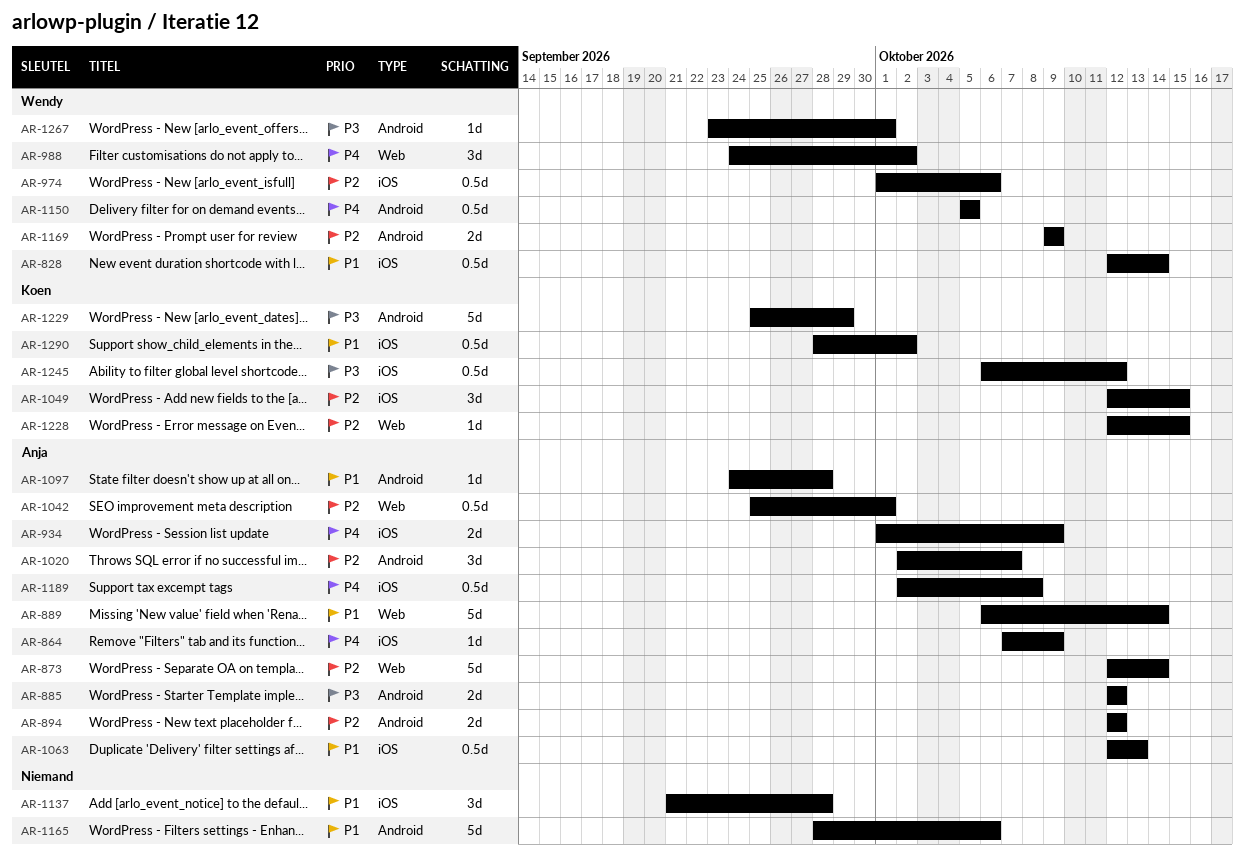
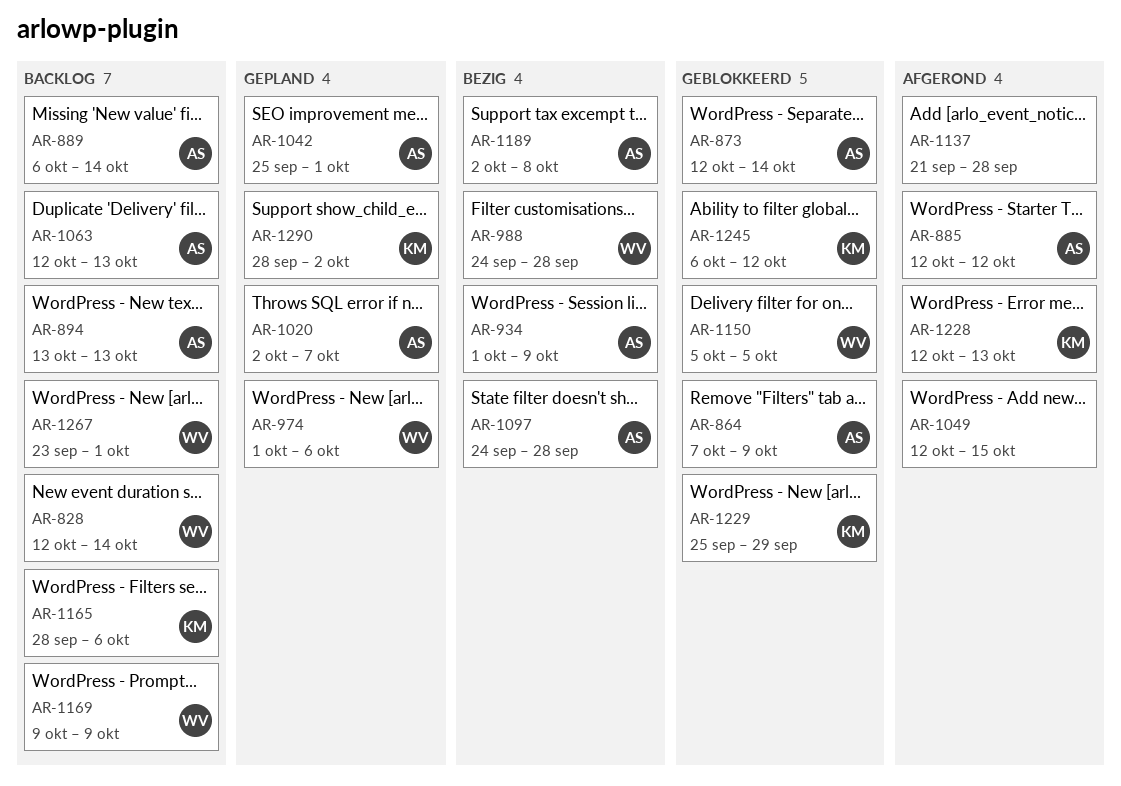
AR-894, start: Oct 12 -> Oct 13
AR-894, due: Oct 12 -> Oct 13
AR-988, due: Oct 2 -> Sep 28
AR-1049, owner: Koen -> none
AR-1165, owner: none -> Koen
AR-1228, due: Oct 15 -> Oct 13

